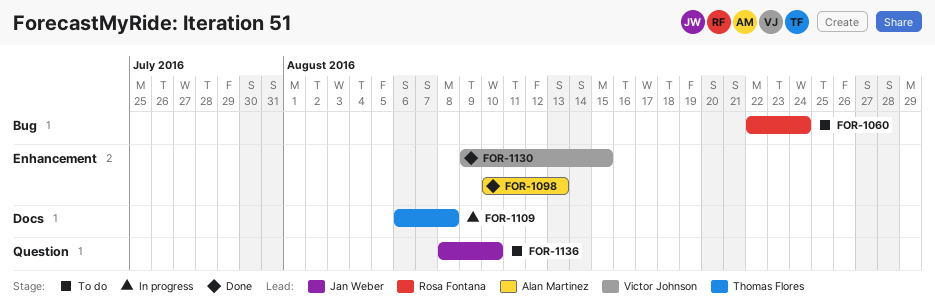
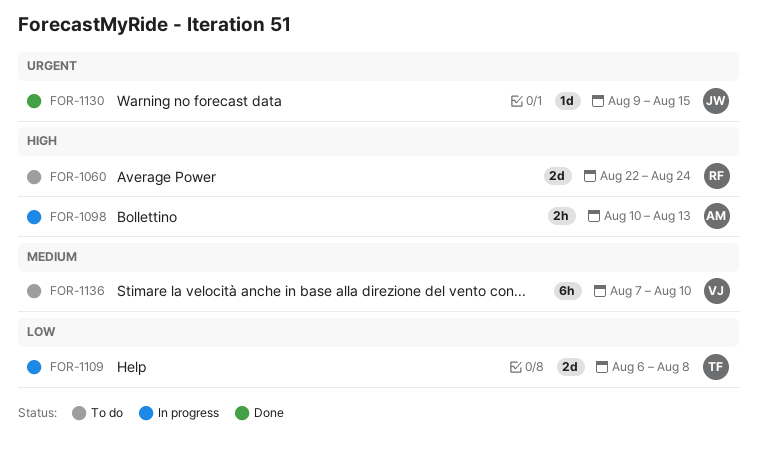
FOR-1098, status: Done -> In progress
FOR-1130, owner: Victor Johnson -> Jan Weber
FOR-1136, owner: Jan Weber -> Victor Johnson
FOR-1136, start: Aug 8 -> Aug 7

